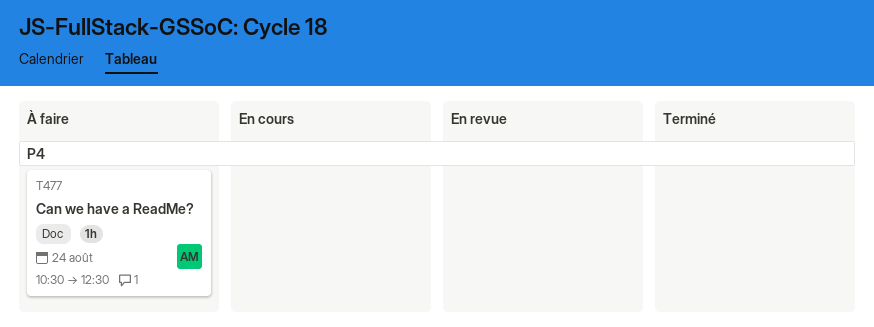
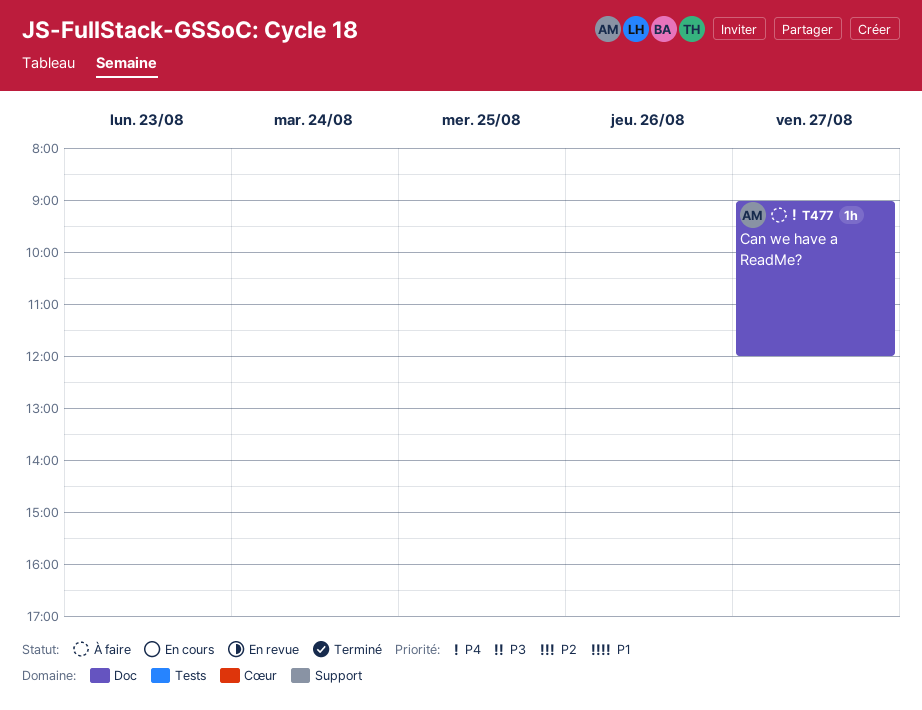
T477, day: Aug 24 -> Aug 27
T477, begins: 10:30 -> 09:00
T477, ends: 12:30 -> 12:00

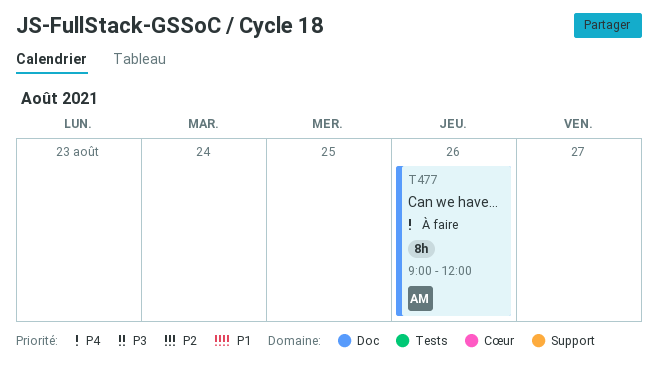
T477, estimate: 1h -> 8h
T477, day: Aug 27 -> Aug 26

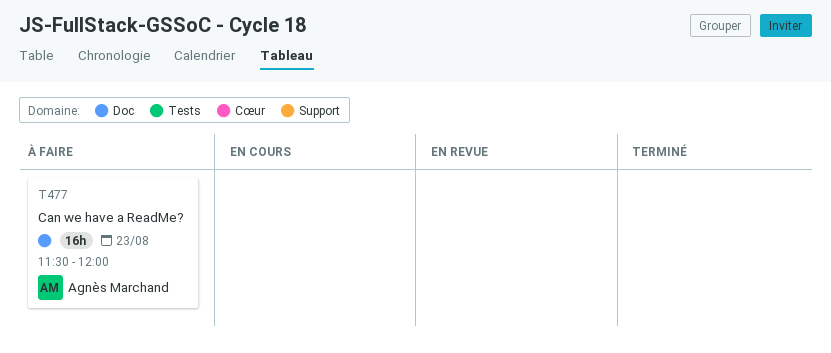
T477, estimate: 8h -> 16h
T477, day: Aug 26 -> Aug 23
T477, begins: 09:00 -> 11:30

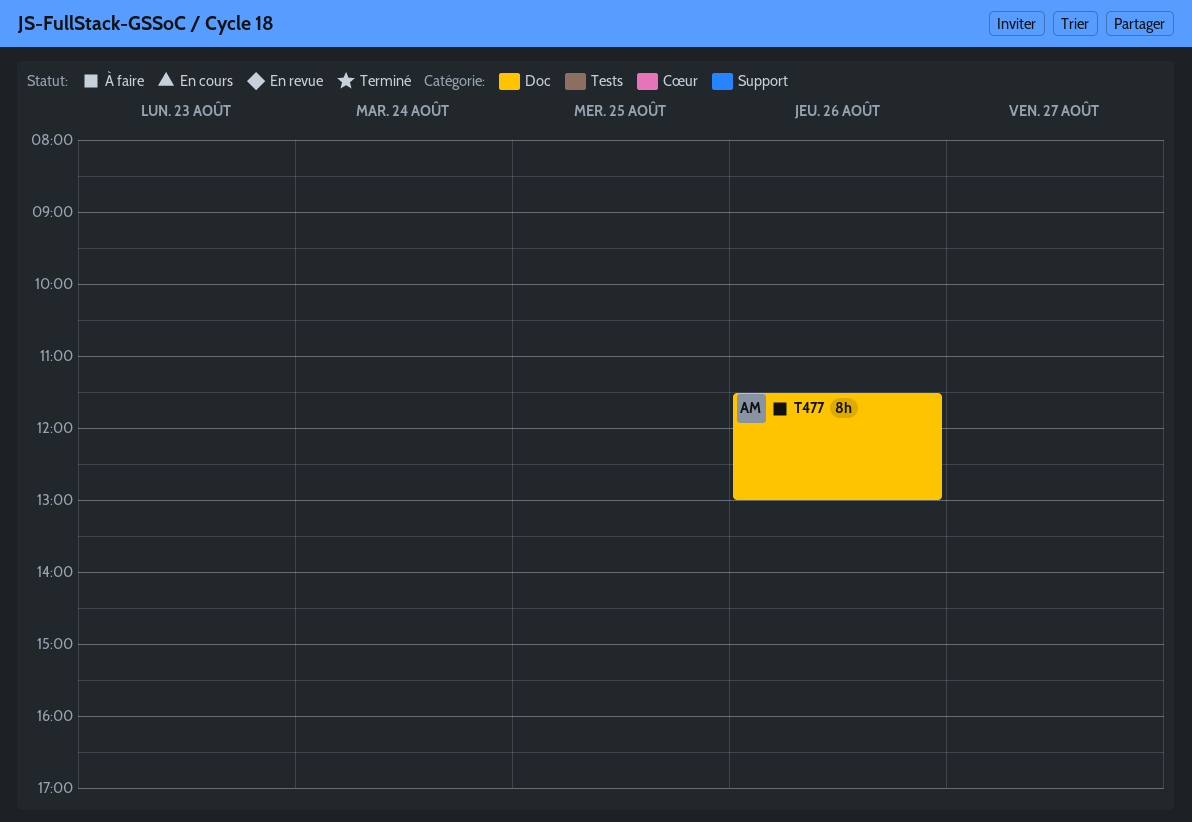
T477, estimate: 16h -> 8h
T477, day: Aug 23 -> Aug 26
T477, ends: 12:00 -> 13:00

